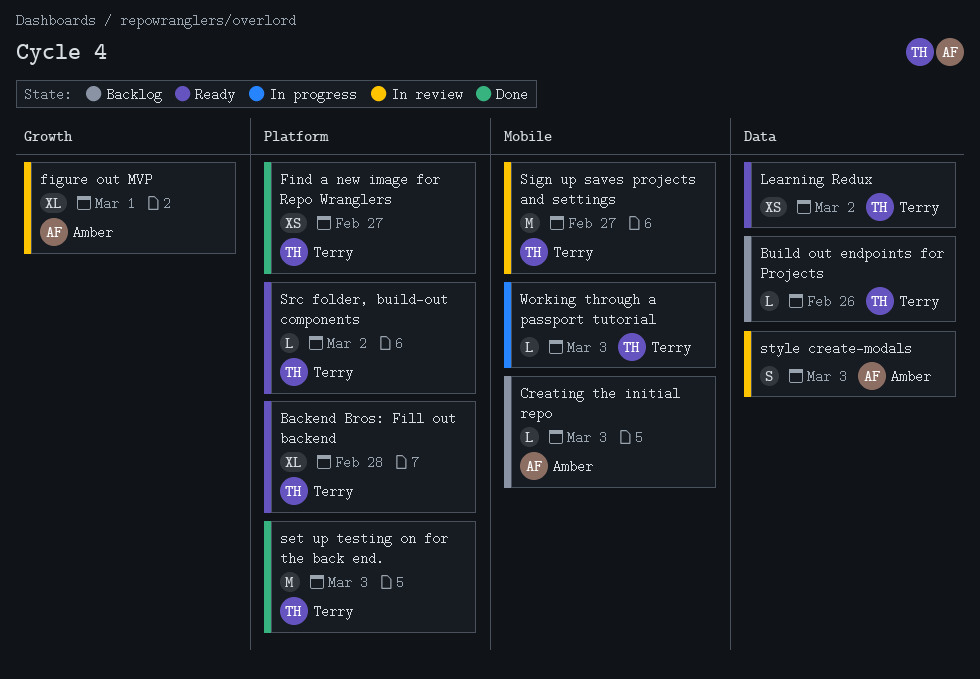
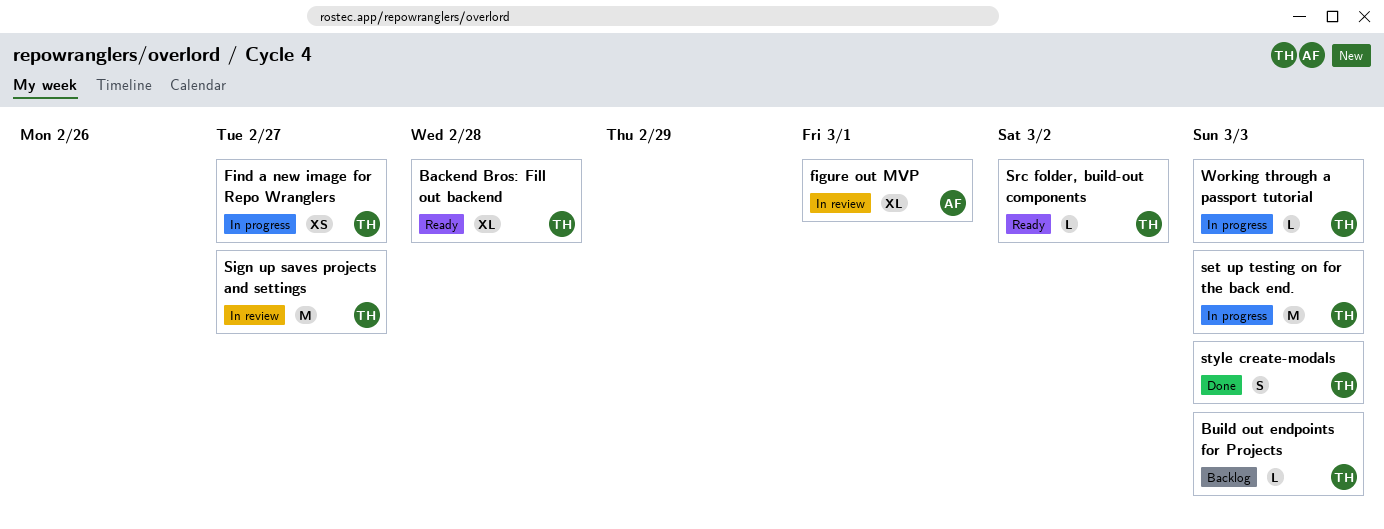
Build out endpoints for Projects, due: Feb 26 -> Mar 3
Creating the initial repo: present -> none
Find a new image for Repo Wranglers, status: Done -> In progress
Learning Redux: present -> none
set up testing on for the back end., status: Done -> In progress
style create-modals, status: In review -> Done
style create-modals, owner: Amber -> Terry

